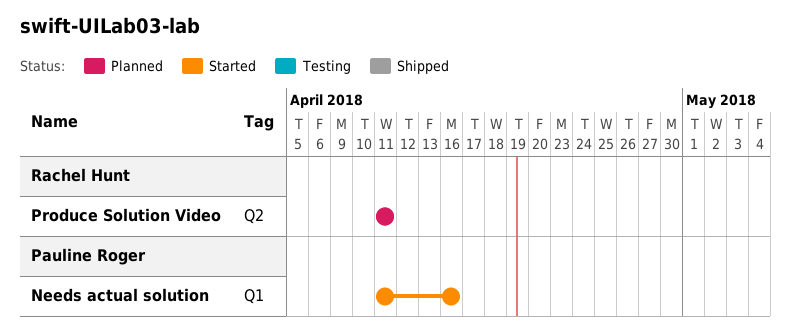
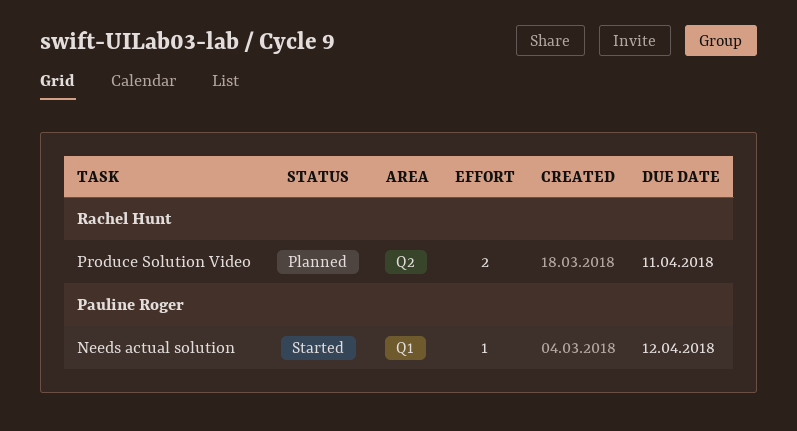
Needs actual solution, due: Apr 16 -> Apr 12

